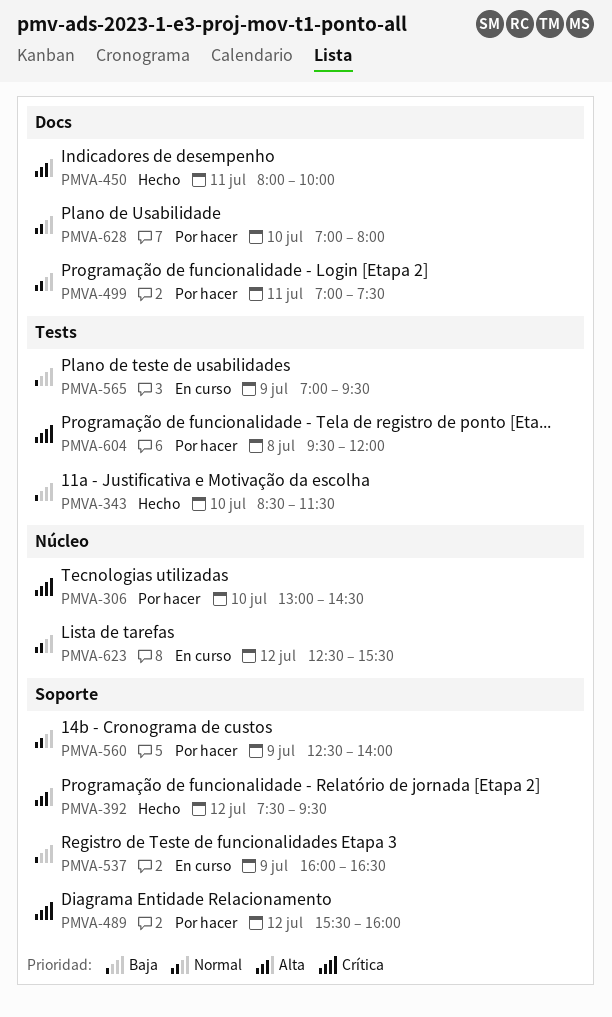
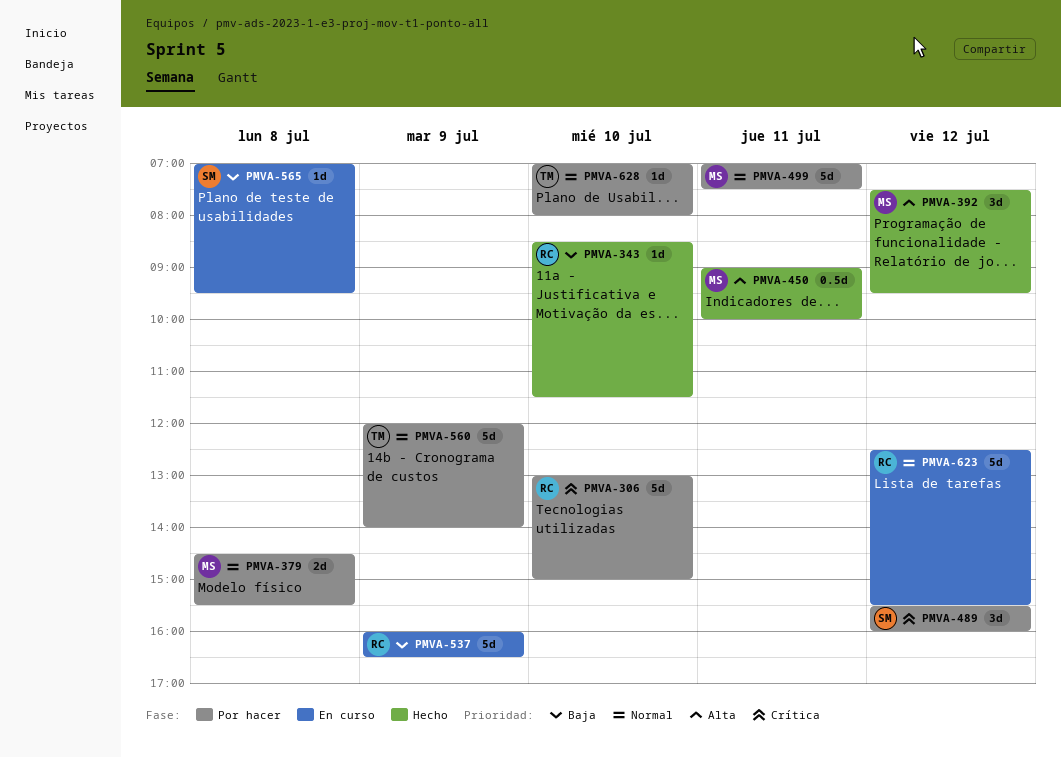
PMVA-306, ends: 14:30 -> 15:00
PMVA-379: none -> present
PMVA-450, begins: 08:00 -> 09:00
PMVA-560, begins: 12:30 -> 12:00
PMVA-565, day: Jul 9 -> Jul 8
PMVA-604: present -> none

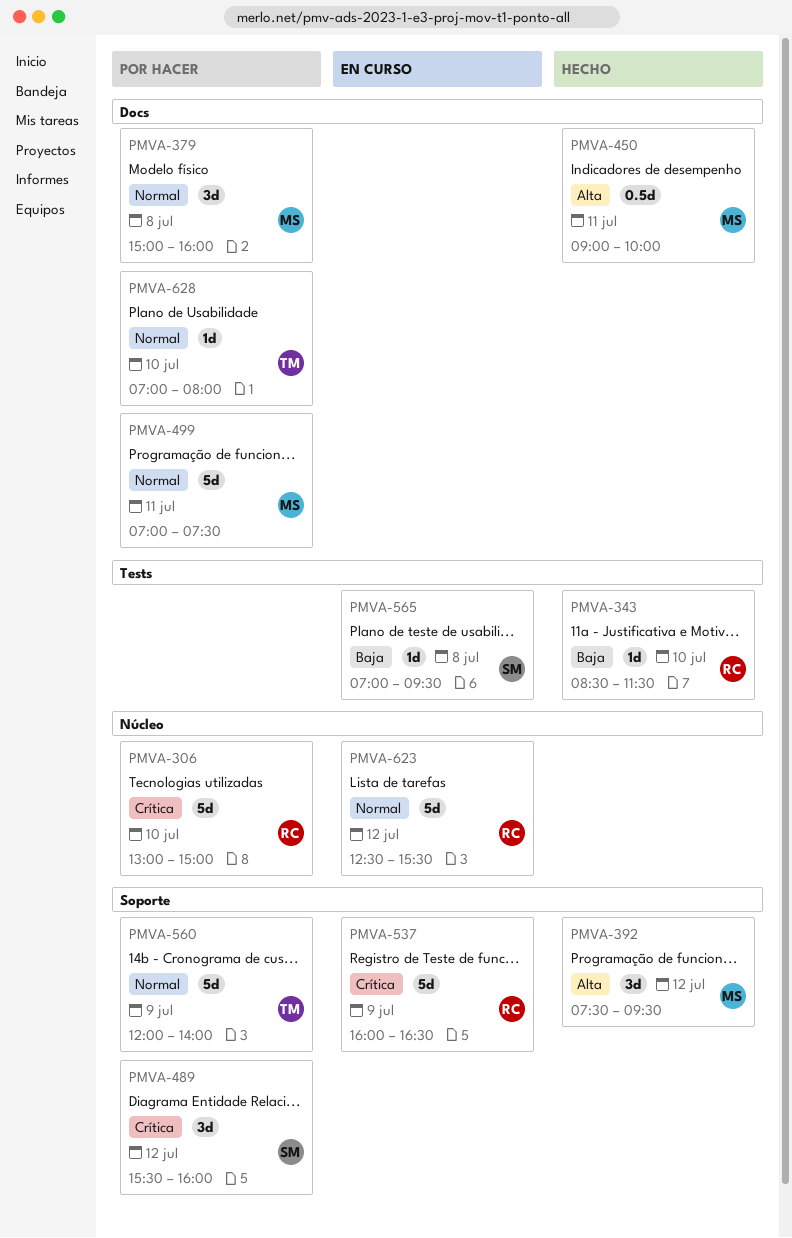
PMVA-379, estimate: 2d -> 3d
PMVA-379, begins: 14:30 -> 15:00
PMVA-379, ends: 15:30 -> 16:00
PMVA-537, priority: Baja -> Crítica

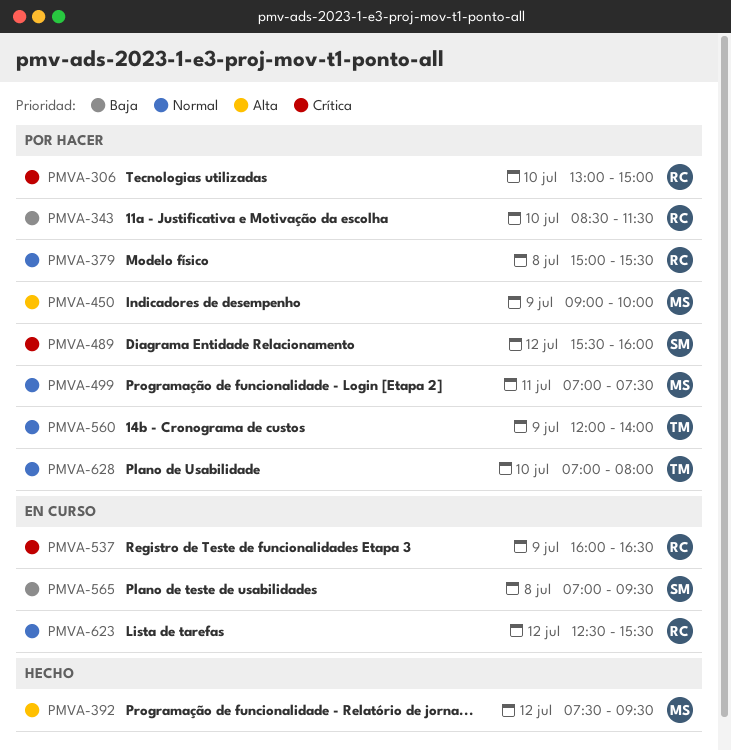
PMVA-343, status: Hecho -> Por hacer
PMVA-379, owner: MS -> RC
PMVA-379, ends: 16:00 -> 15:30
PMVA-450, status: Hecho -> Por hacer
PMVA-450, day: Jul 11 -> Jul 9

